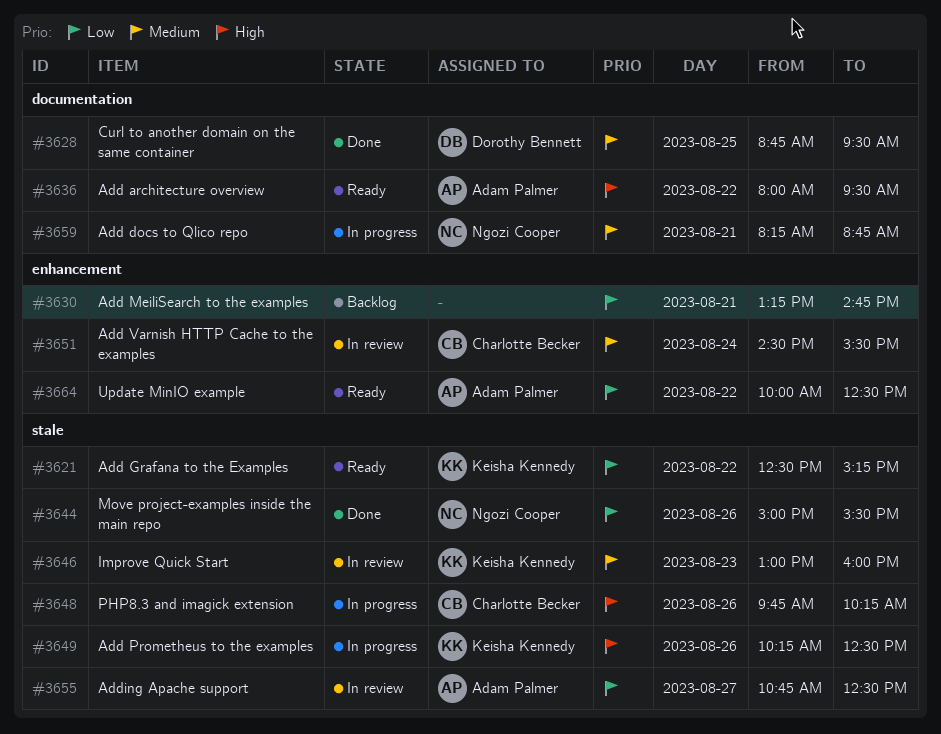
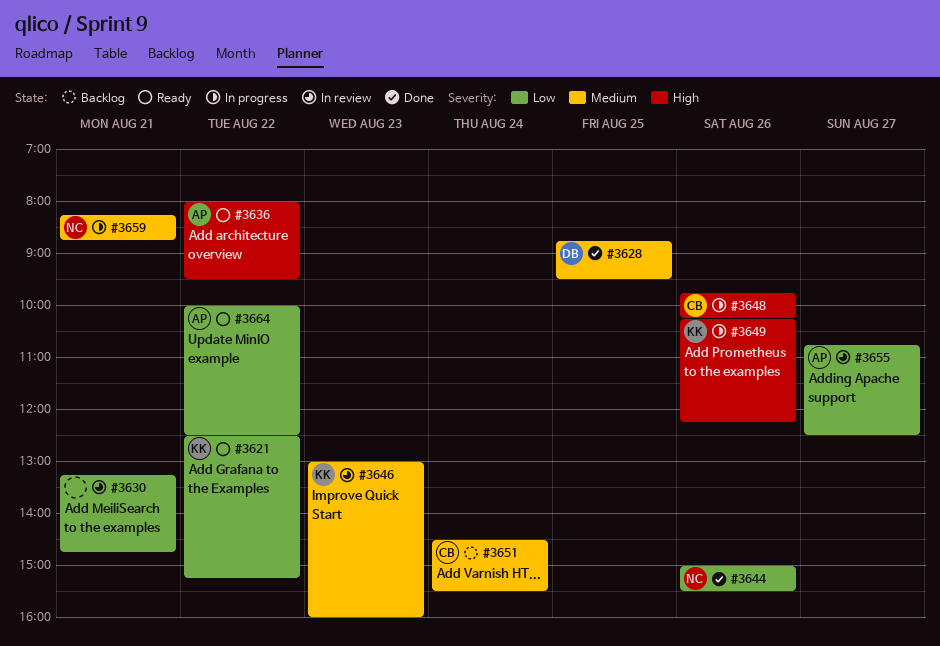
#3630, status: Backlog -> In review
#3649, ends: 12:30 -> 12:15
#3651, status: In review -> Backlog

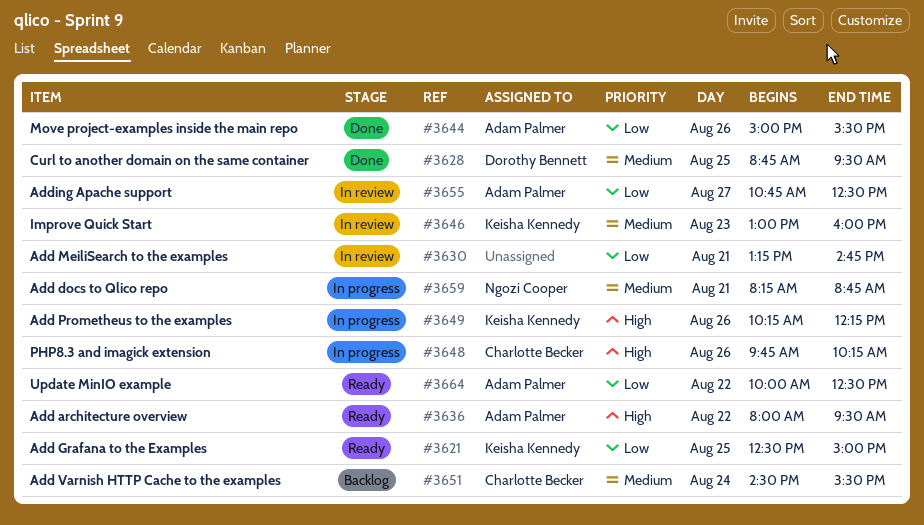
#3621, day: Aug 22 -> Aug 25
#3621, ends: 15:15 -> 15:00
#3644, owner: Ngozi Cooper -> Adam Palmer

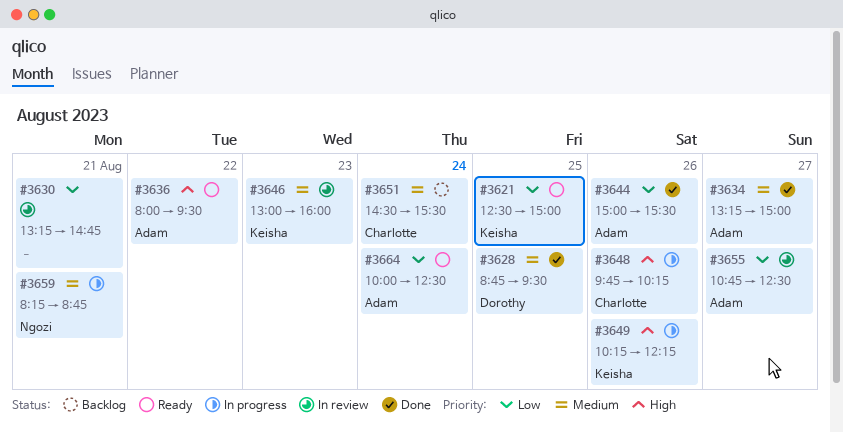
#3634: none -> present
#3664, day: Aug 22 -> Aug 24

